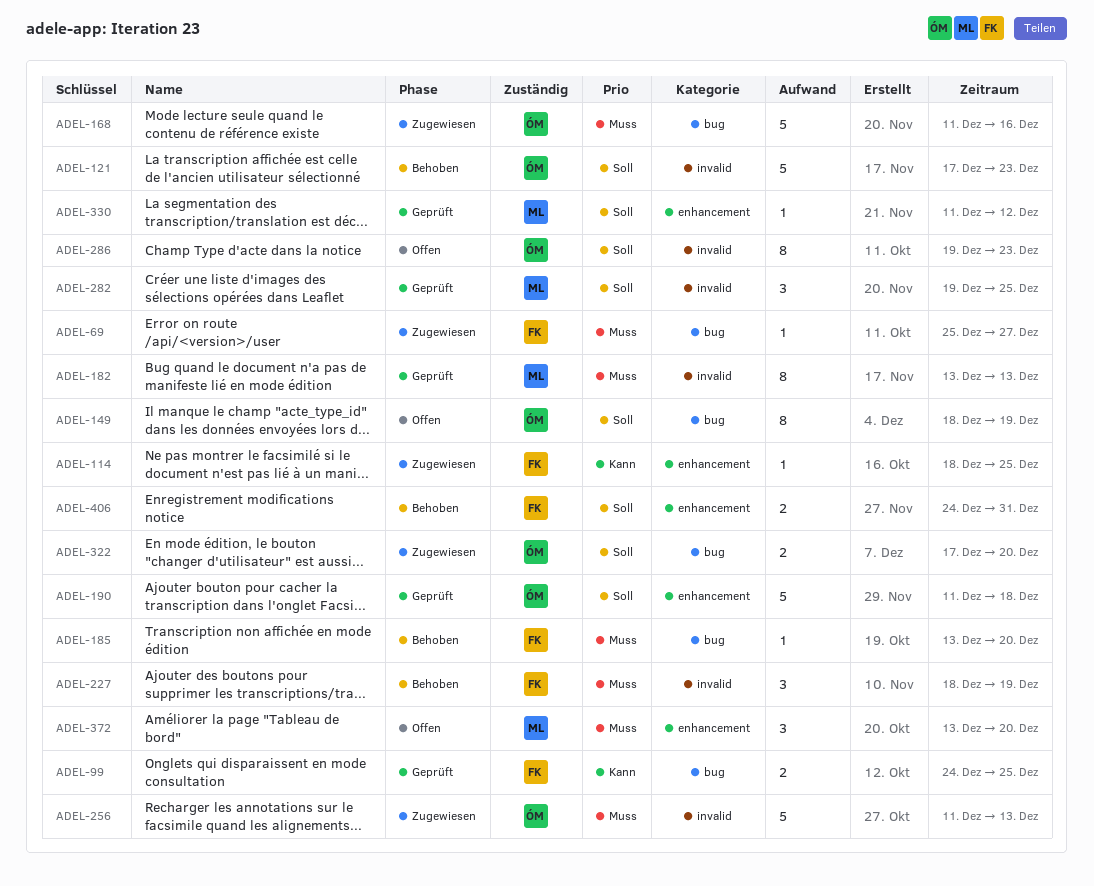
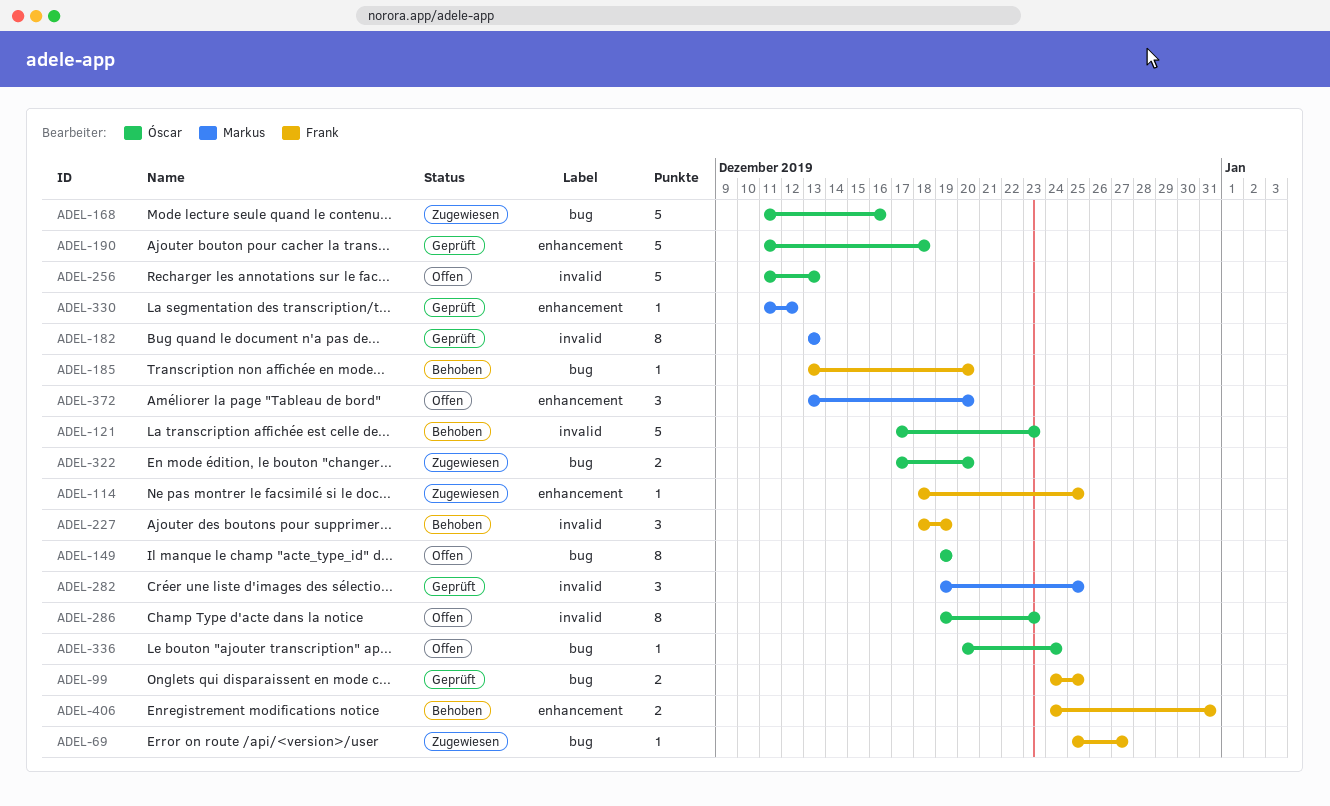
ADEL-149, start: Dec 18 -> Dec 19
ADEL-256, status: Zugewiesen -> Offen
ADEL-336: none -> present

